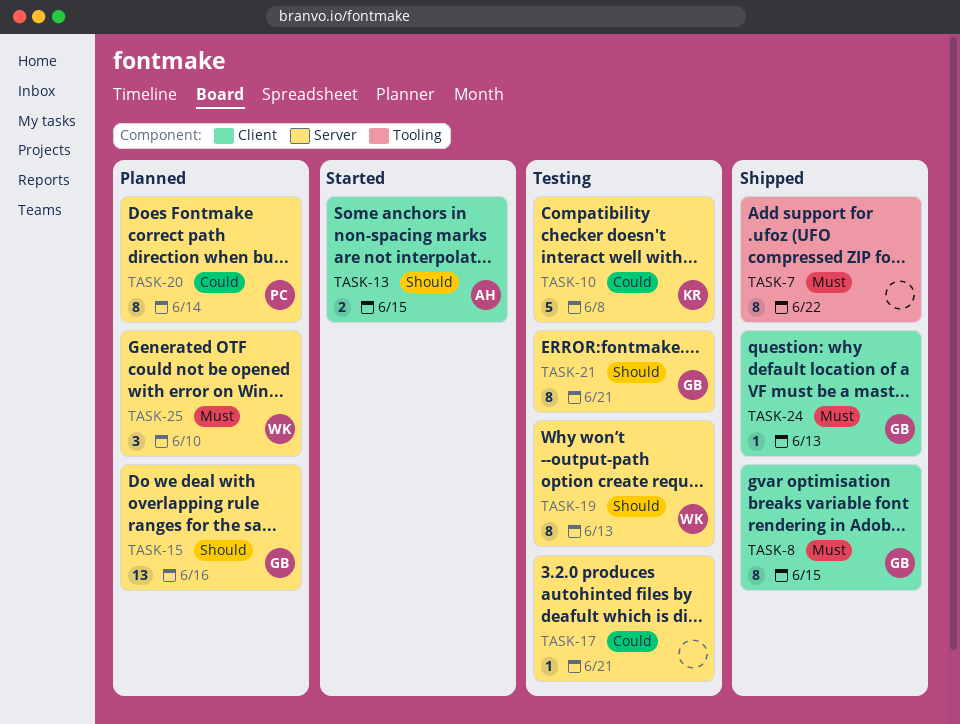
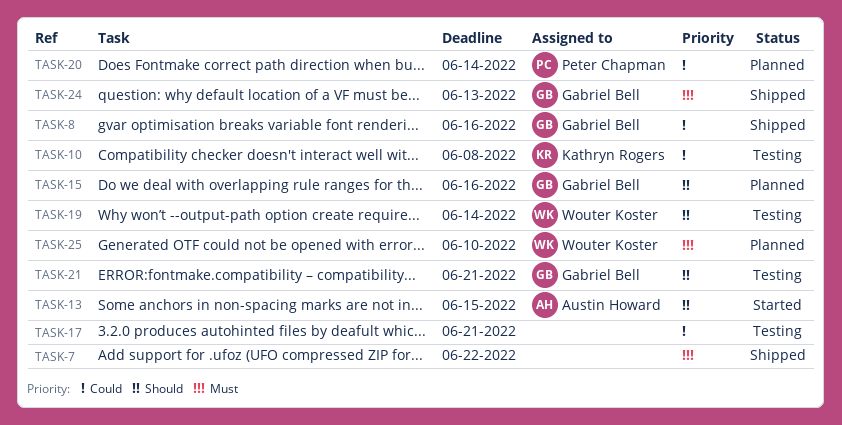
TASK-8, priority: Must -> Could
TASK-8, due: Jun 15 -> Jun 16
TASK-19, due: Jun 13 -> Jun 14

